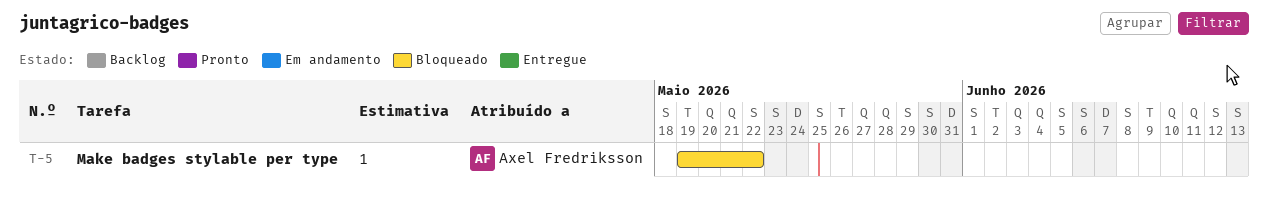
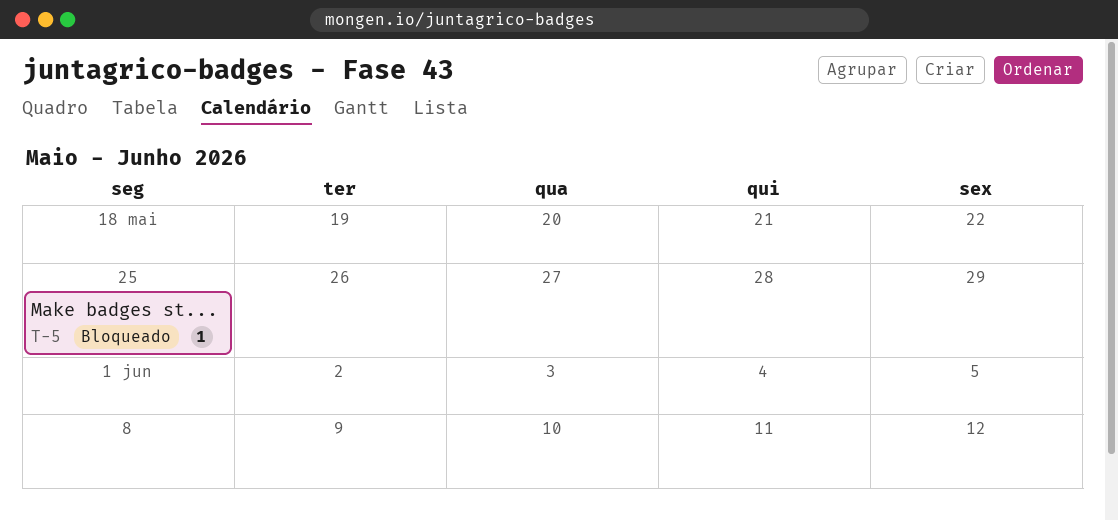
T-5, due: May 22 -> May 25

